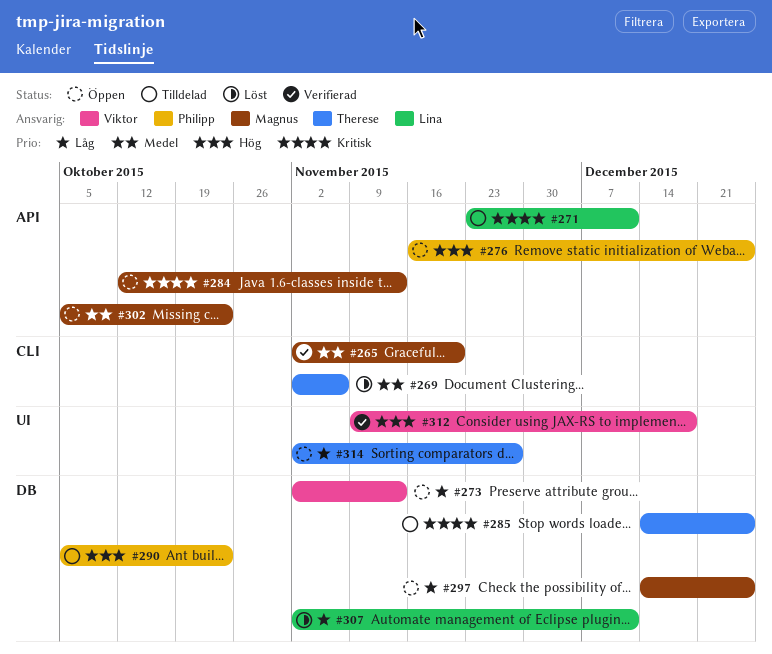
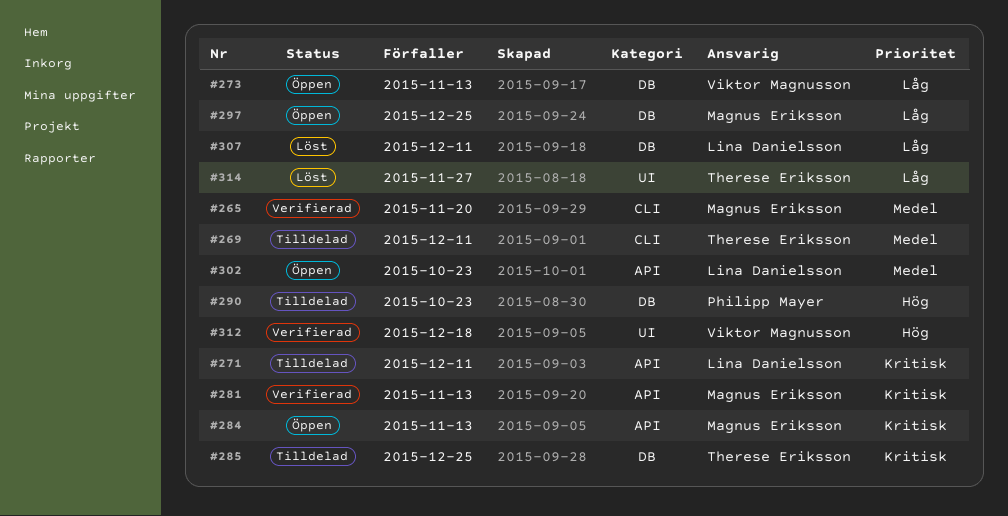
#269, status: Löst -> Tilldelad
#269, due: Nov 6 -> Dec 11
#276: present -> none
#281: none -> present
#302, owner: Magnus Eriksson -> Lina Danielsson
#314, status: Öppen -> Löst

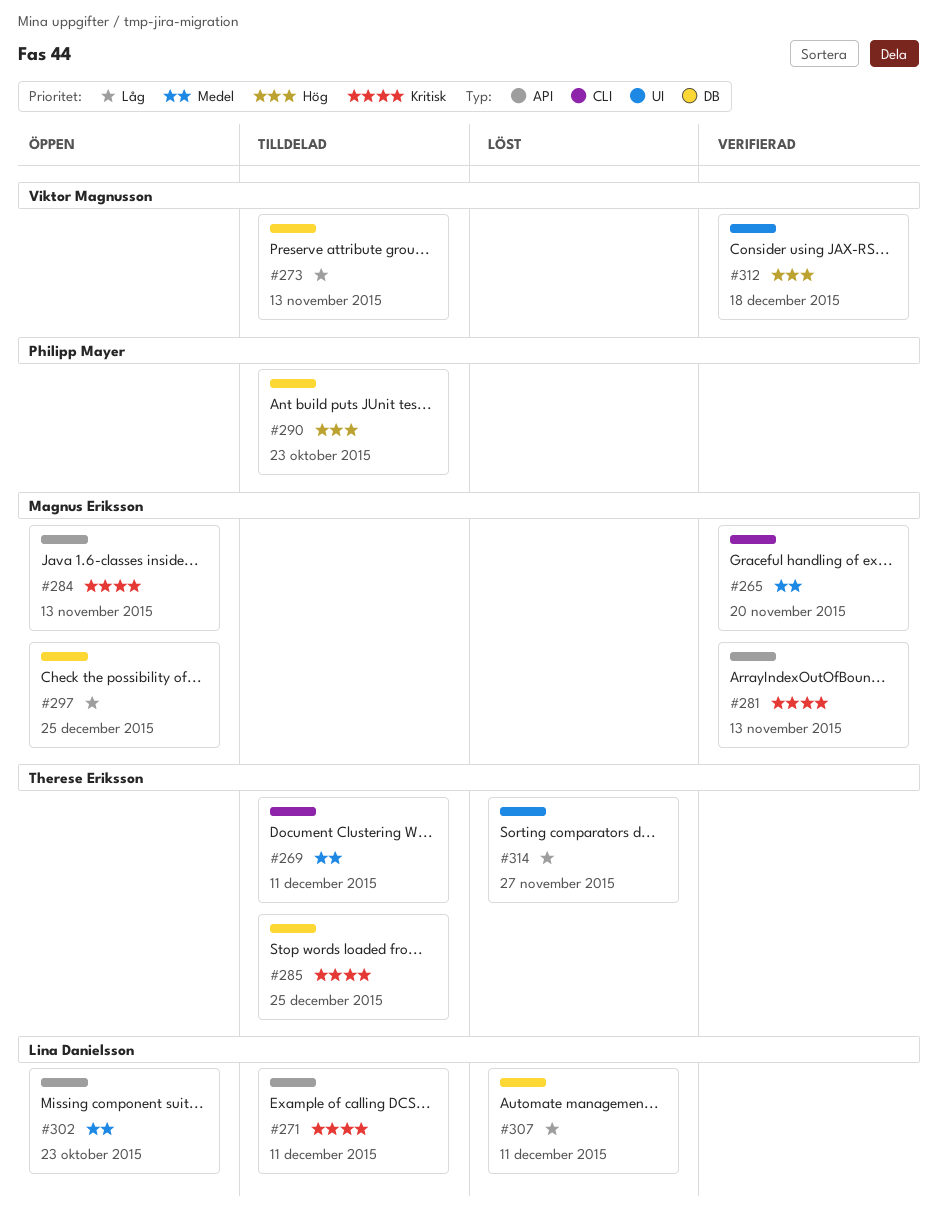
#273, status: Öppen -> Tilldelad

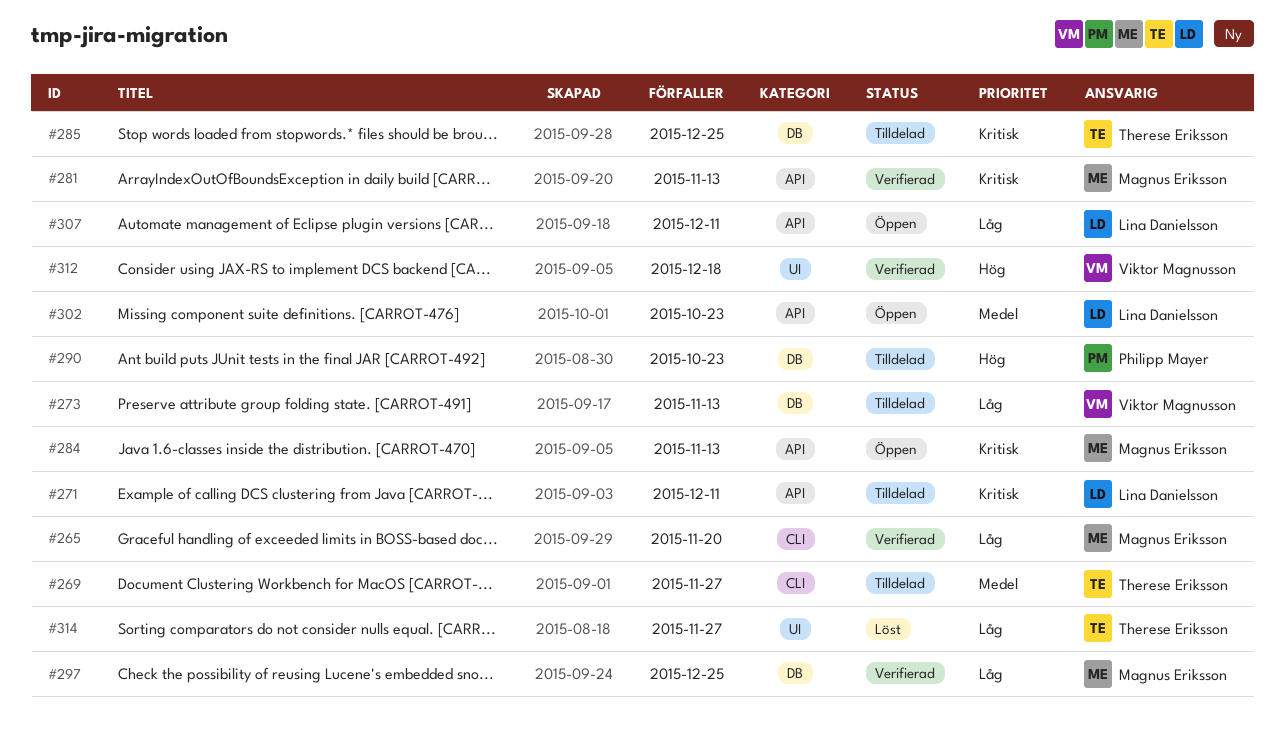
#265, priority: Medel -> Låg
#269, due: Dec 11 -> Nov 27
#297, status: Öppen -> Verifierad
#307, status: Löst -> Öppen
#307, label: DB -> API

